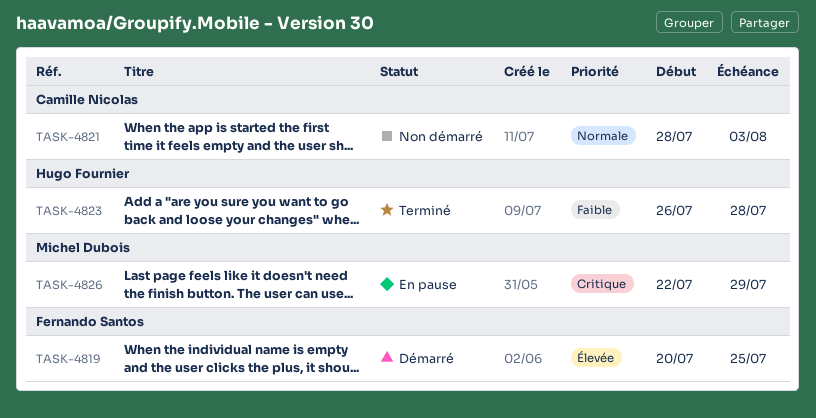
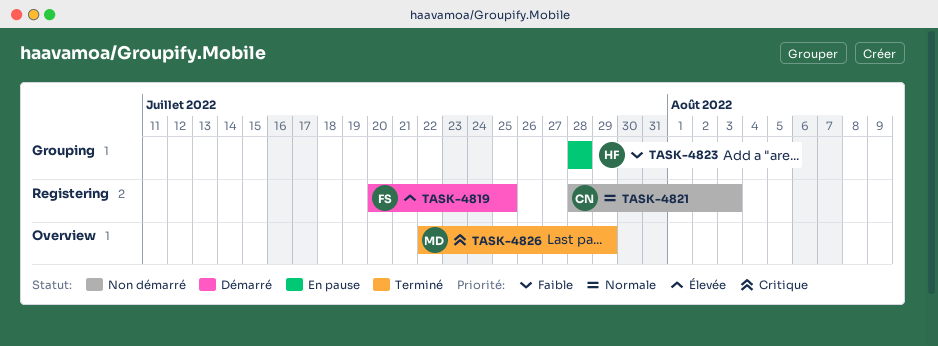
TASK-4823, status: Terminé -> En pause
TASK-4823, start: Jul 26 -> Jul 28
TASK-4826, status: En pause -> Terminé

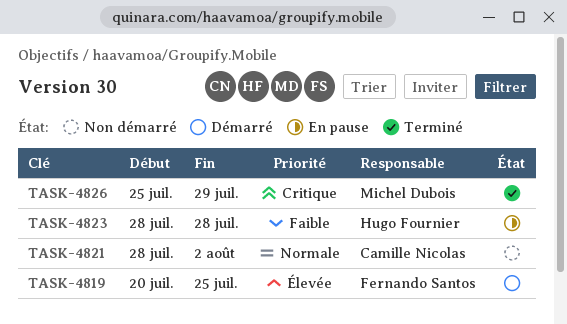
TASK-4821, due: Aug 3 -> Aug 2
TASK-4826, start: Jul 22 -> Jul 25

